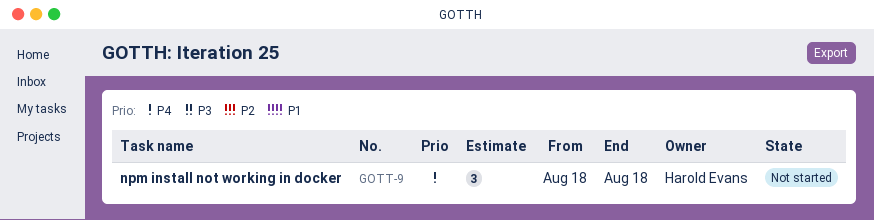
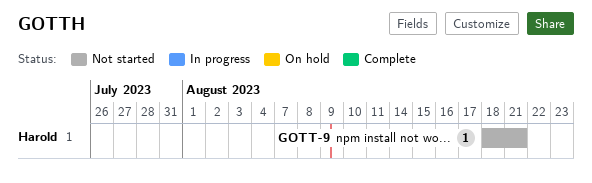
GOTT-9, estimate: 3 -> 1
GOTT-9, due: Aug 18 -> Aug 21

